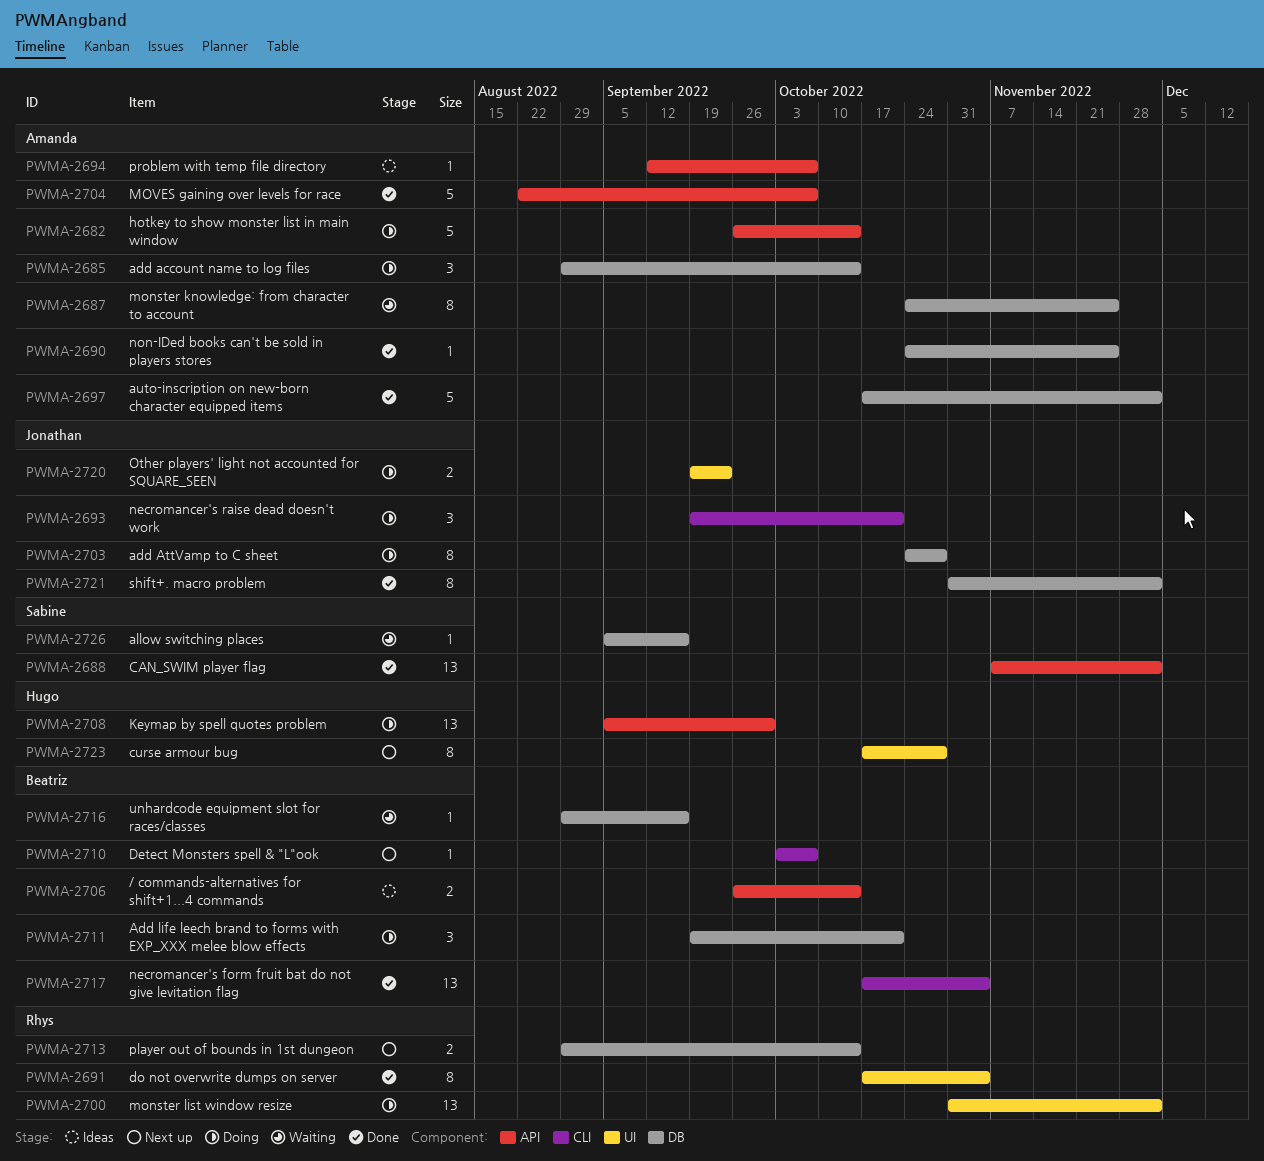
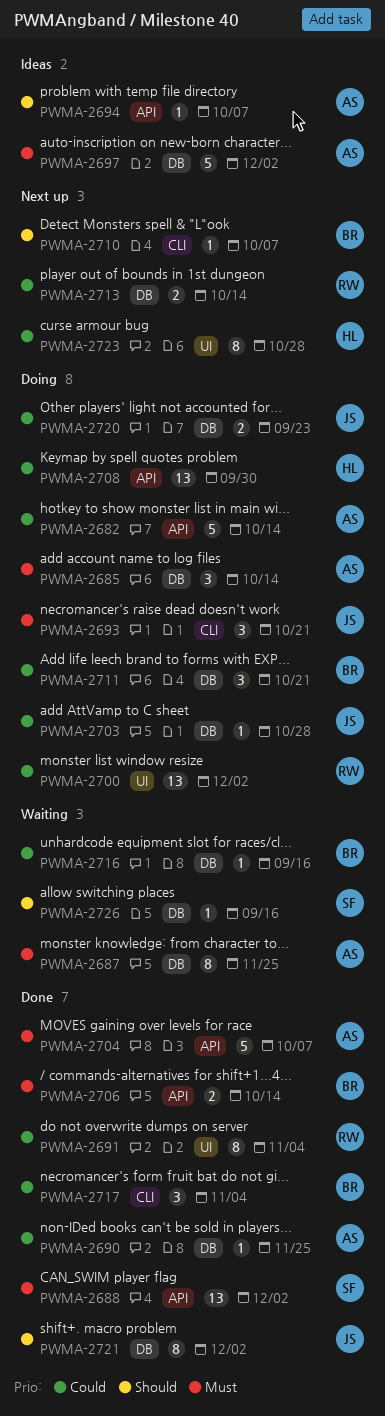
PWMA-2697, status: Done -> Ideas
PWMA-2703, estimate: 8 -> 1
PWMA-2706, status: Ideas -> Done
PWMA-2717, estimate: 13 -> 3
PWMA-2720, label: UI -> DB

